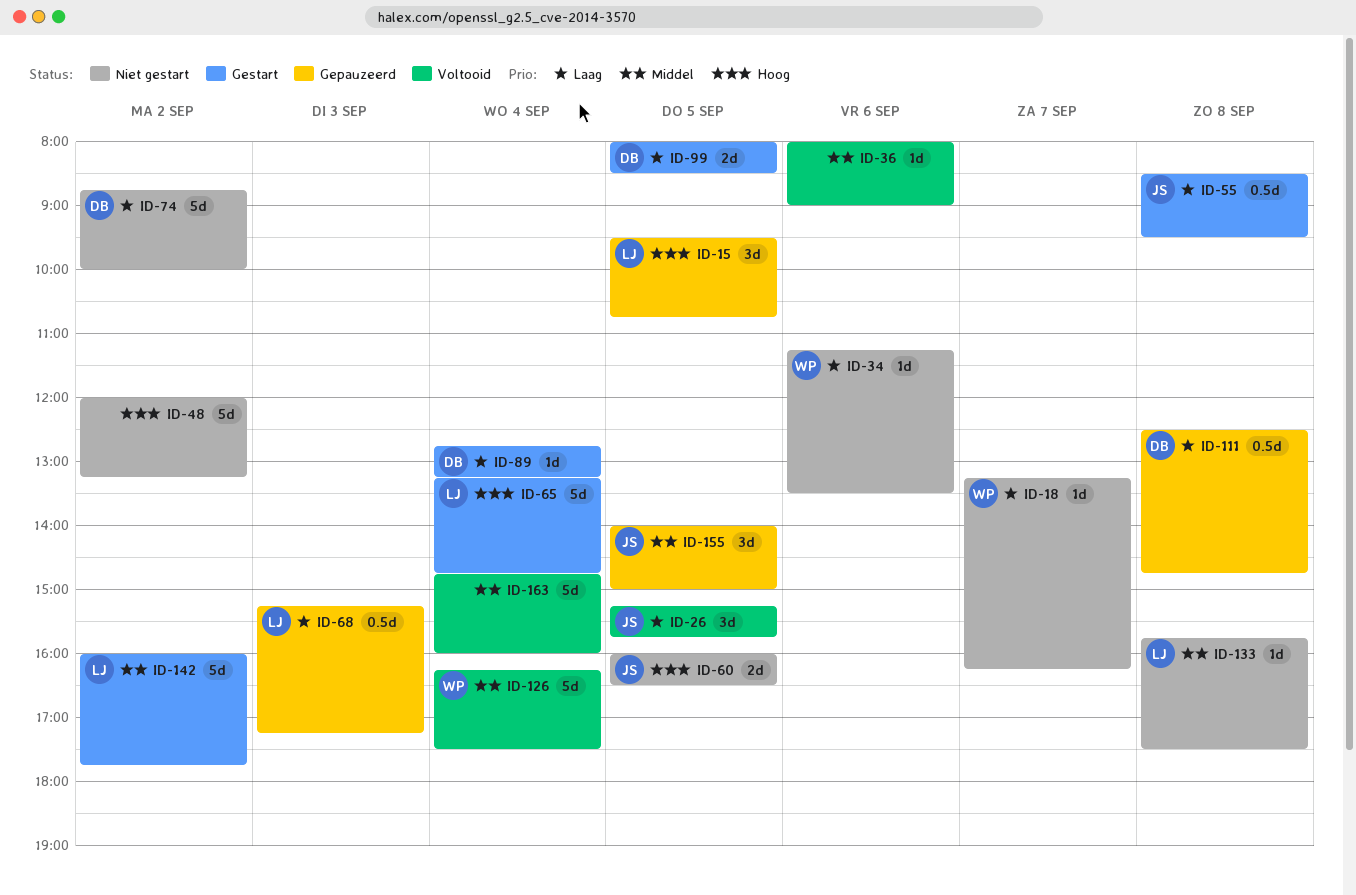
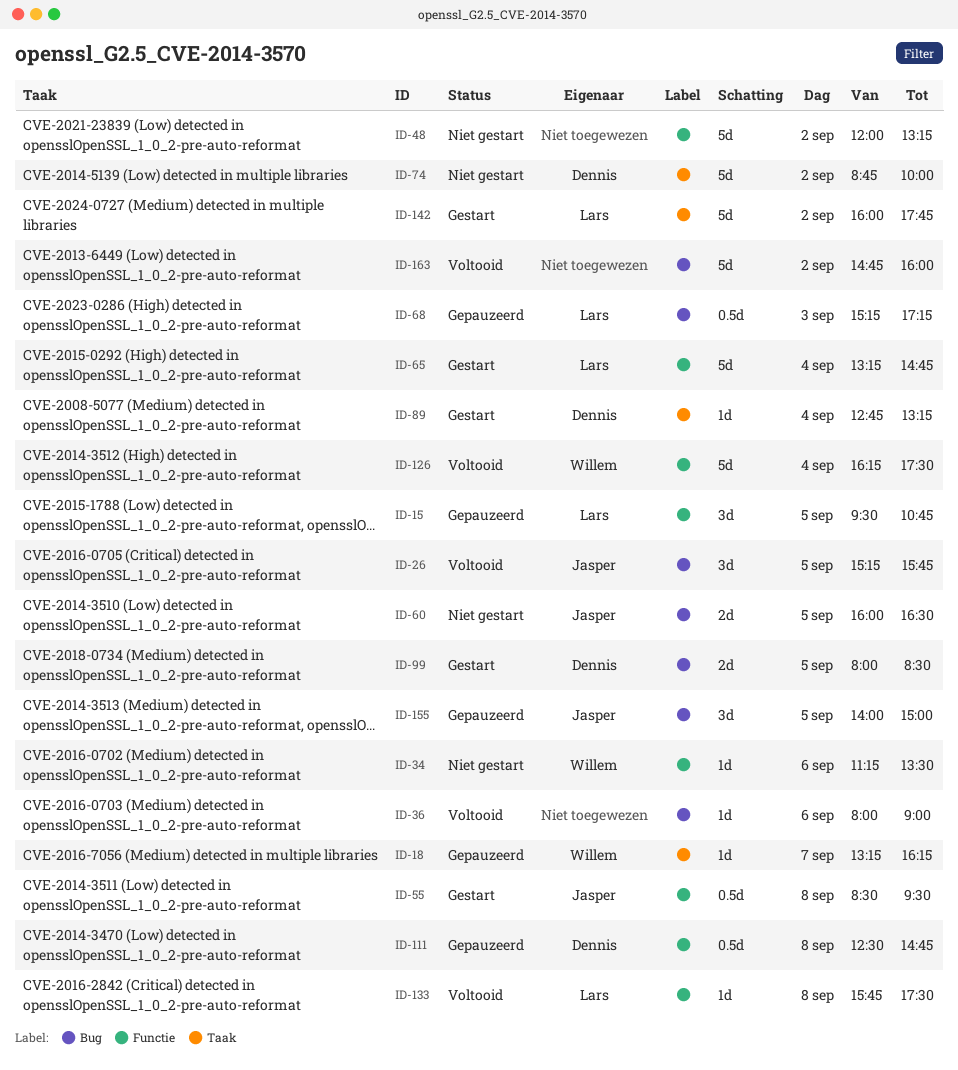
ID-18, status: Niet gestart -> Gepauzeerd
ID-133, status: Niet gestart -> Voltooid
ID-163, day: Sep 4 -> Sep 2

